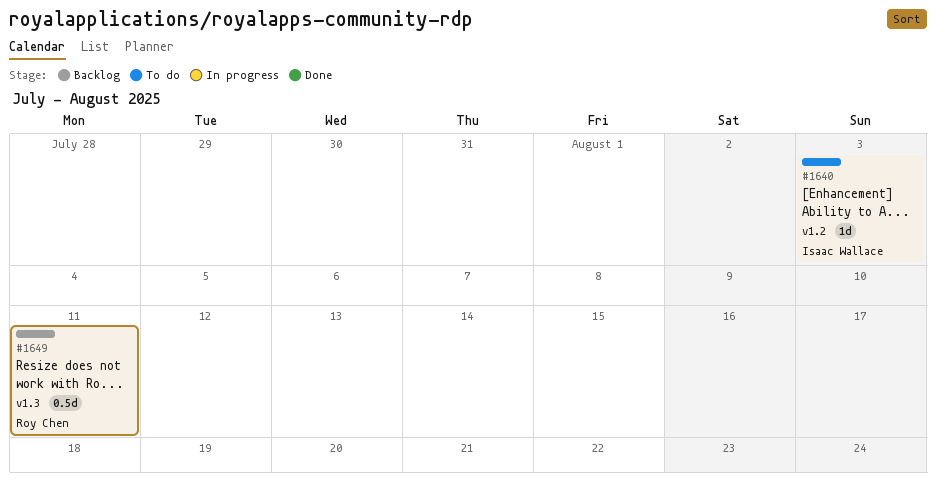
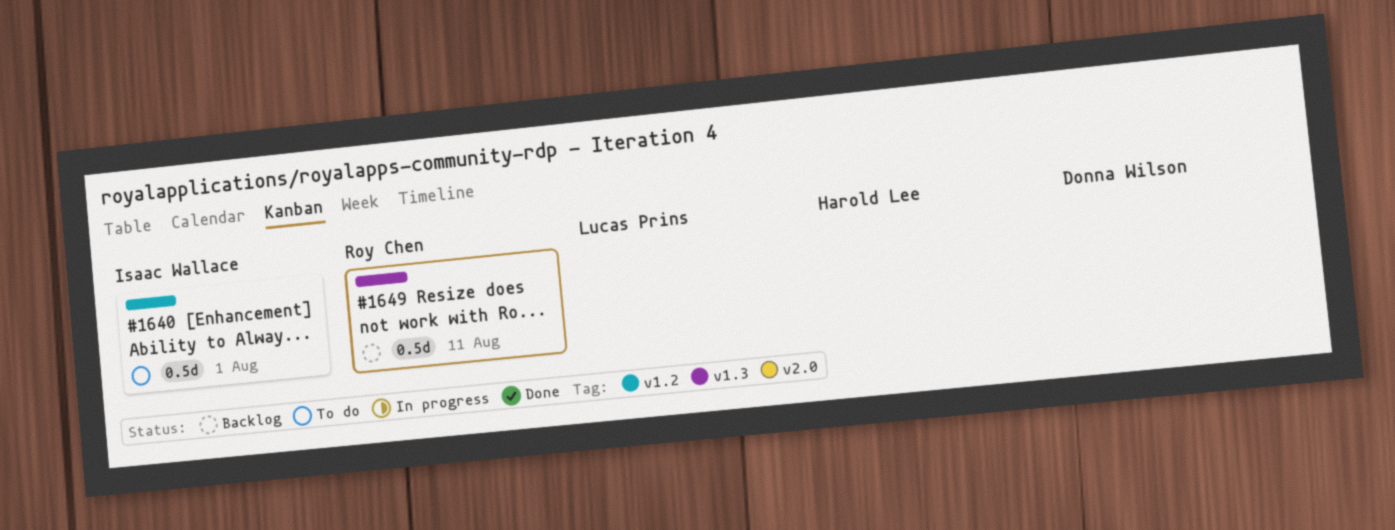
#1640, estimate: 1d -> 0.5d
#1640, due: Aug 3 -> Aug 1

